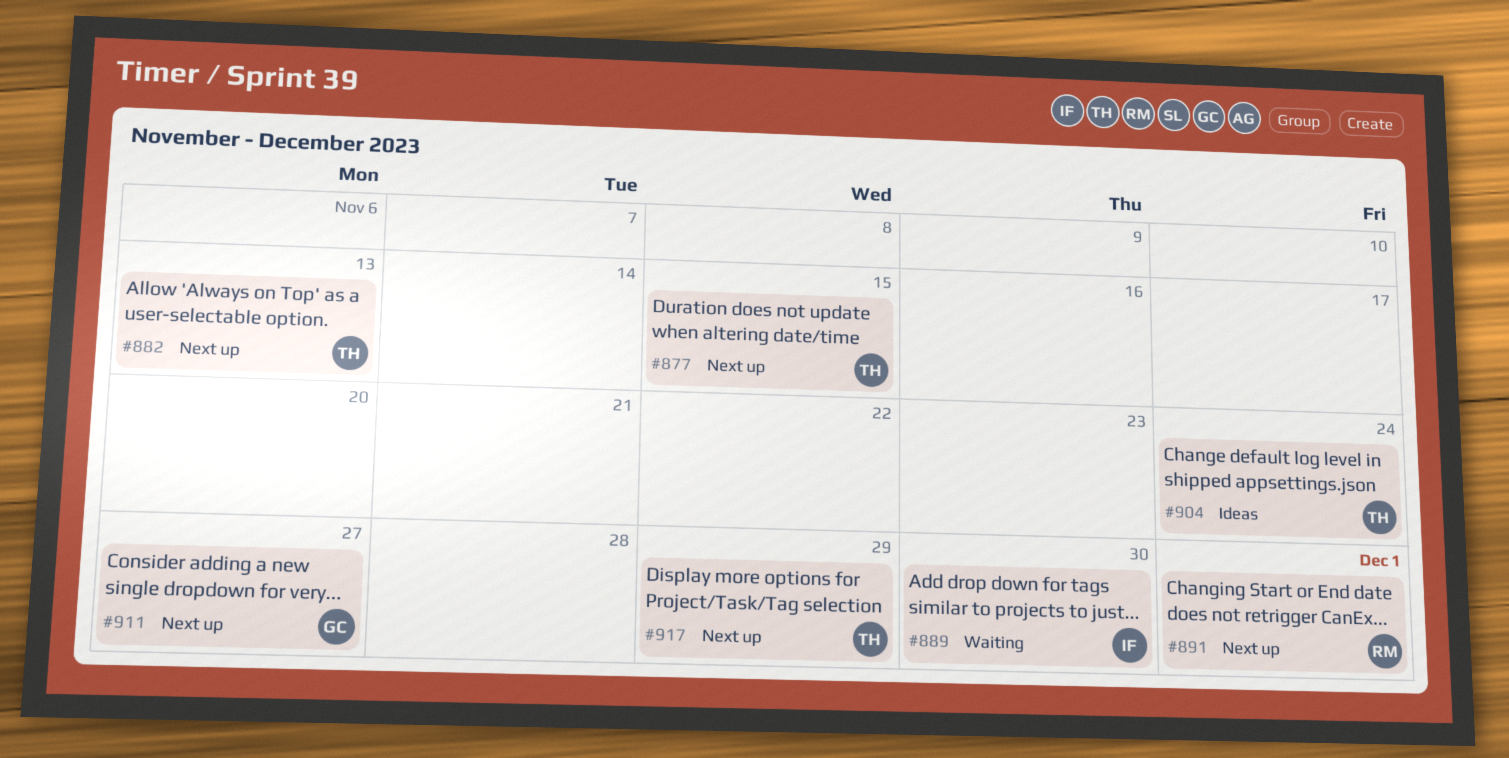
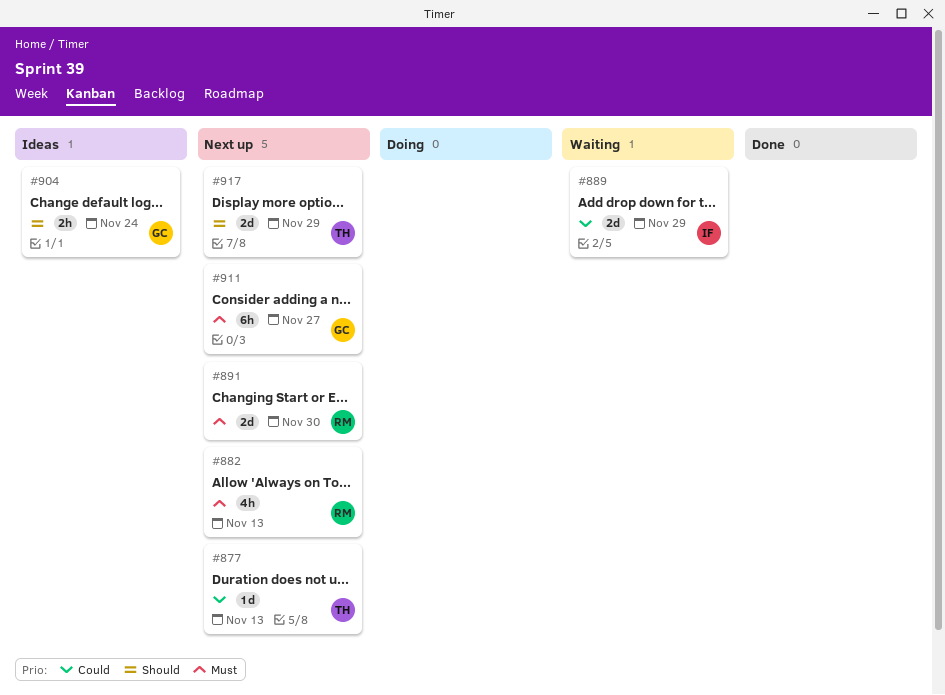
#877, due: Nov 15 -> Nov 13
#882, owner: TH -> RM
#889, due: Nov 30 -> Nov 29
#891, due: Dec 1 -> Nov 30
#904, owner: TH -> GC

